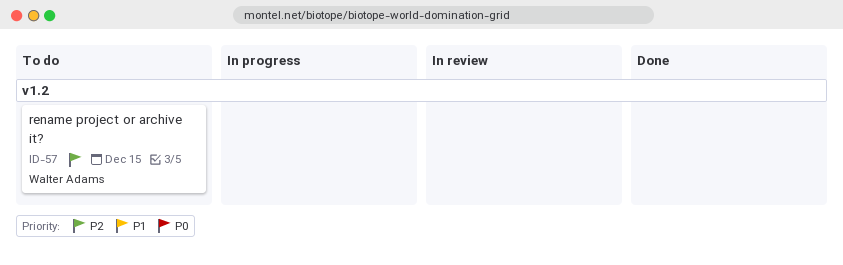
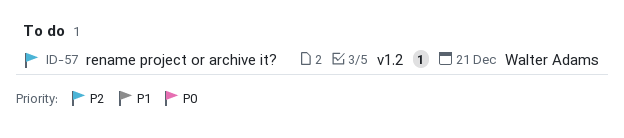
ID-57, due: Dec 15 -> Dec 21

